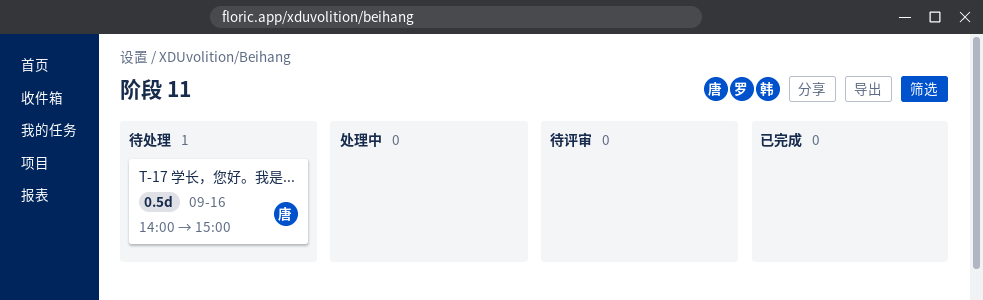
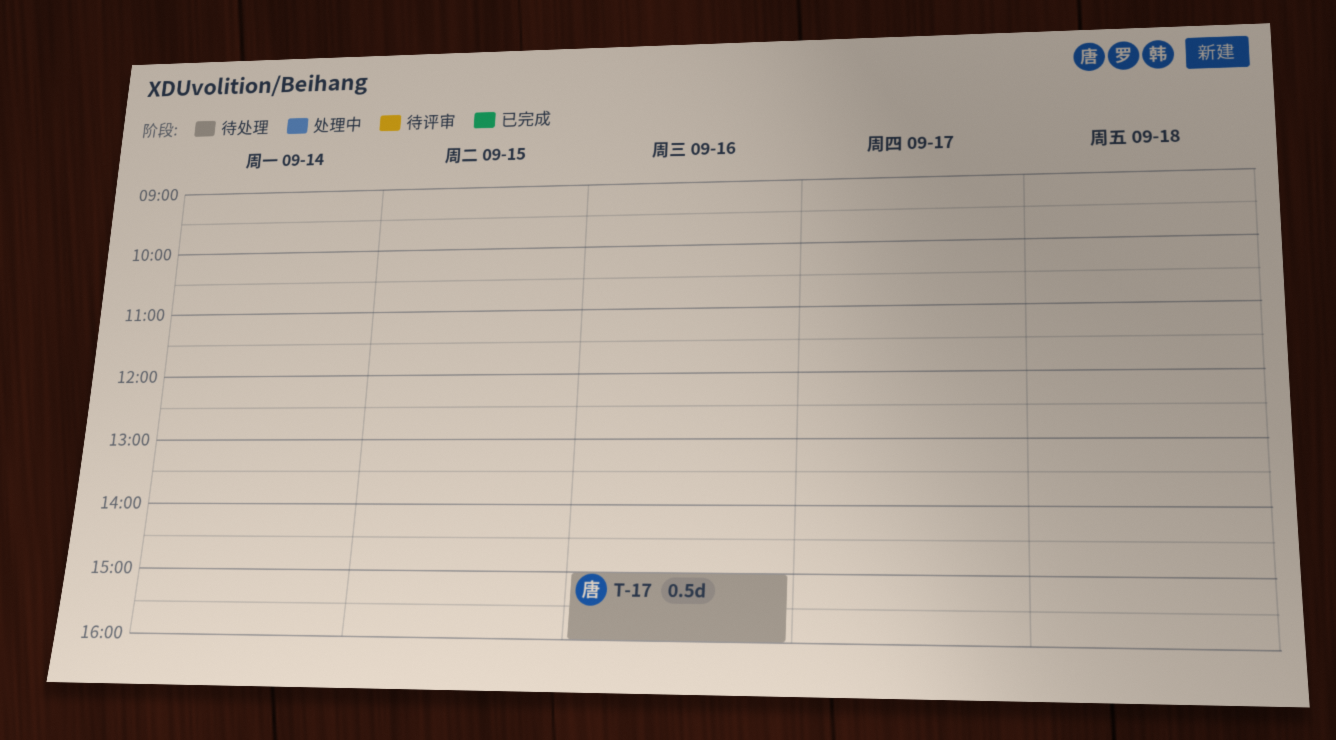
T-17, begins: 14:00 -> 15:00
T-17, ends: 15:00 -> 16:00

